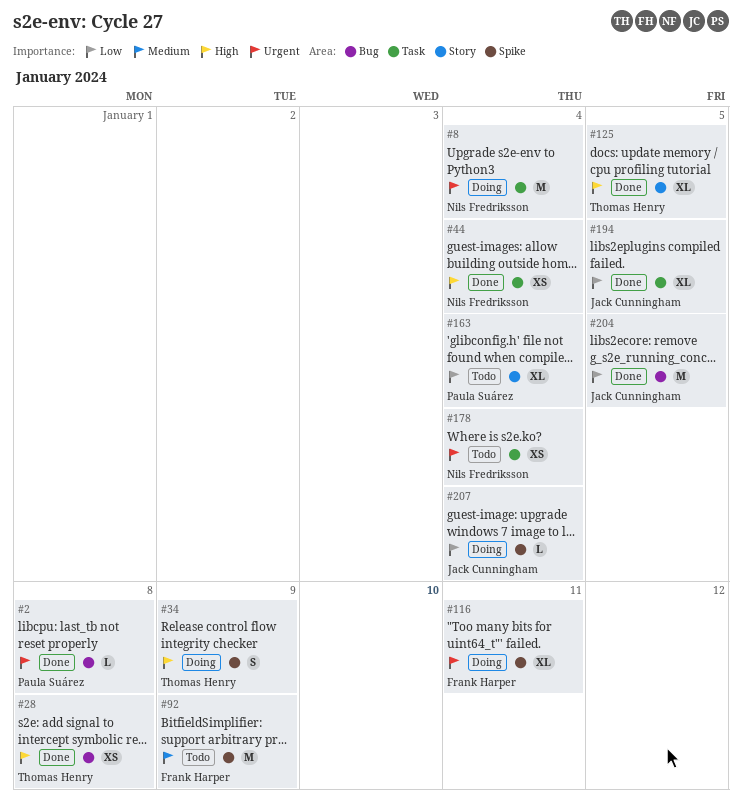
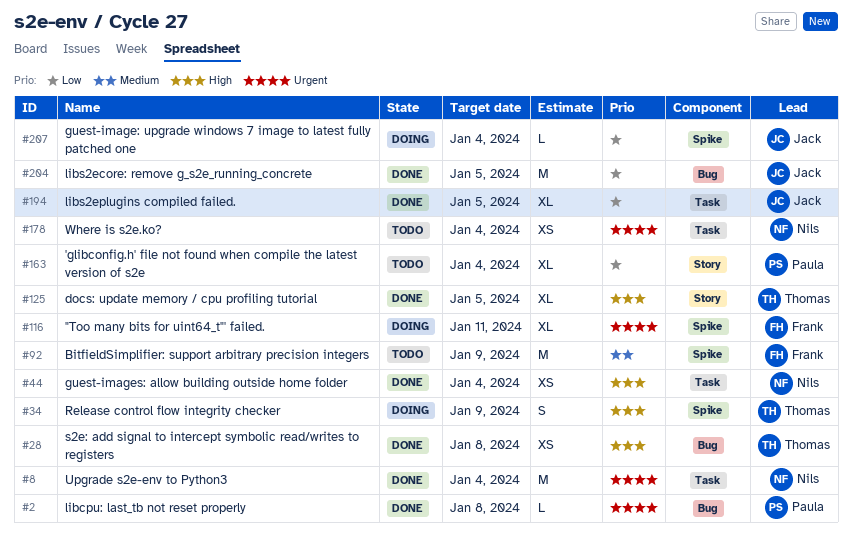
#8, status: Doing -> Done

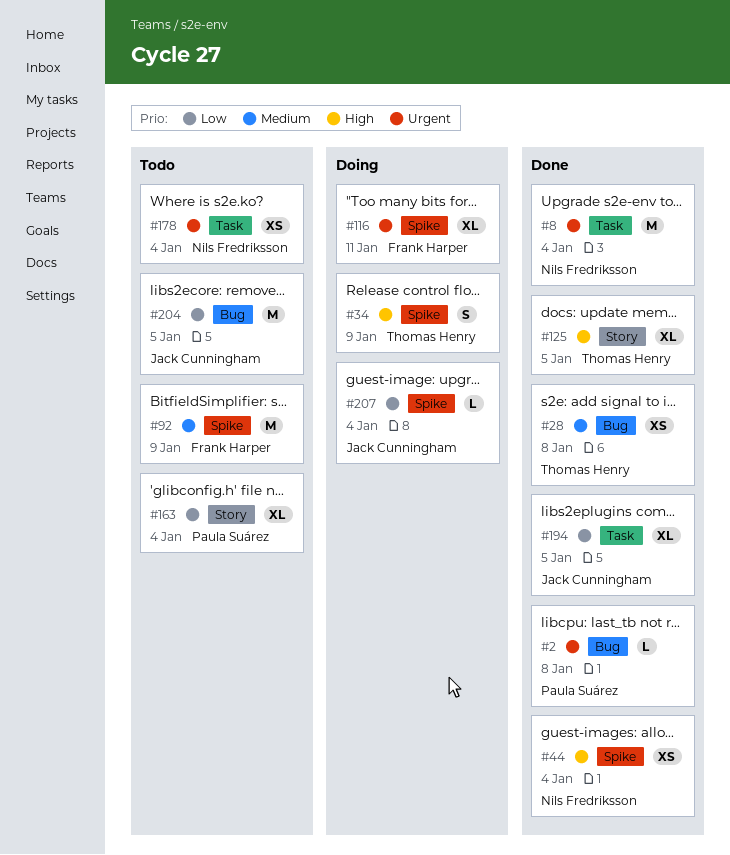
#28, priority: High -> Medium
#44, label: Task -> Spike
#204, status: Done -> Todo

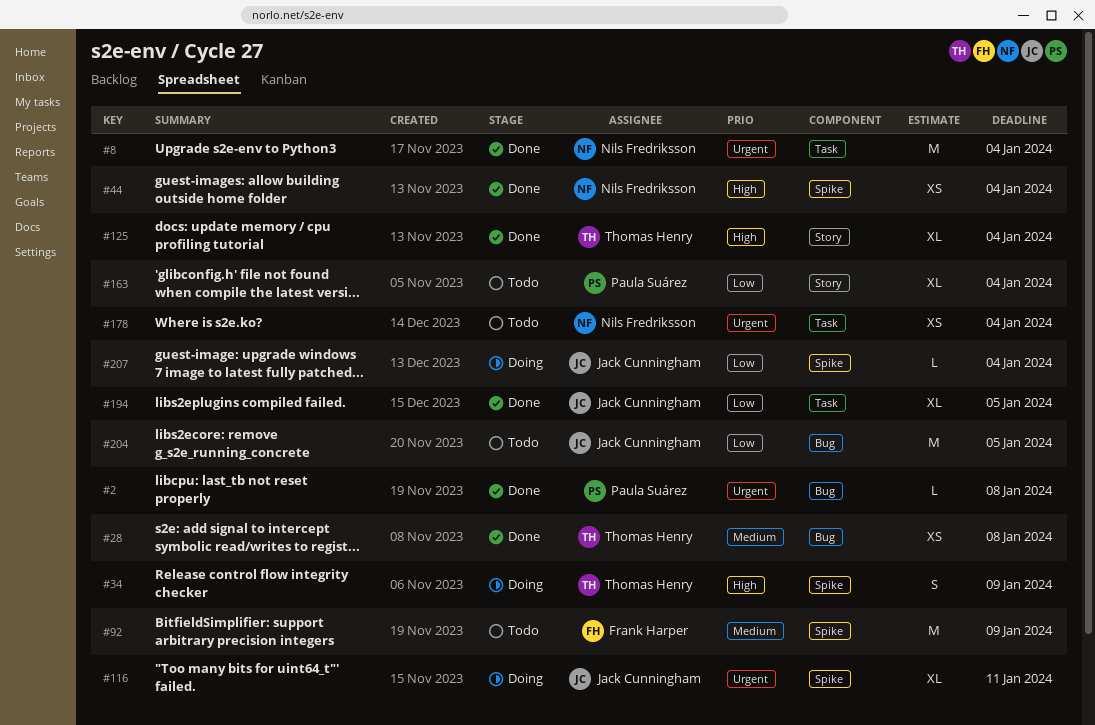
#116, owner: Frank Harper -> Jack Cunningham
#125, due: Jan 5 -> Jan 4

